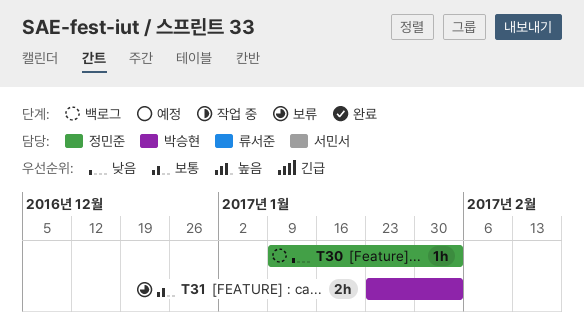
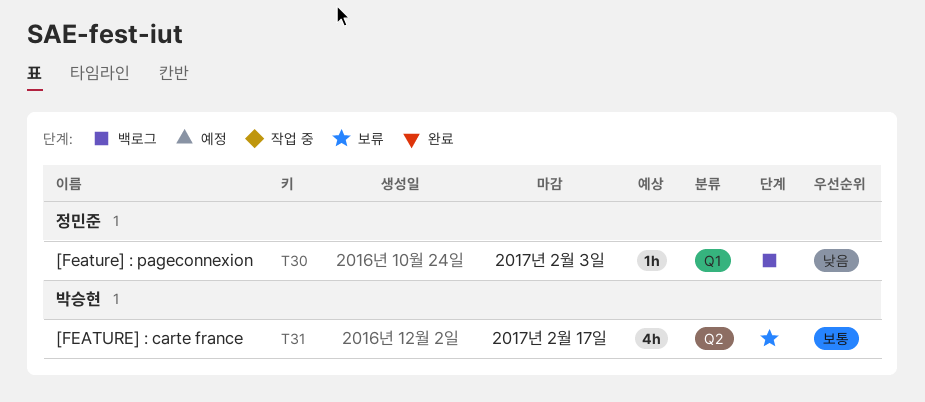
T31, estimate: 2h -> 4h
T31, due: Feb 3 -> Feb 17

